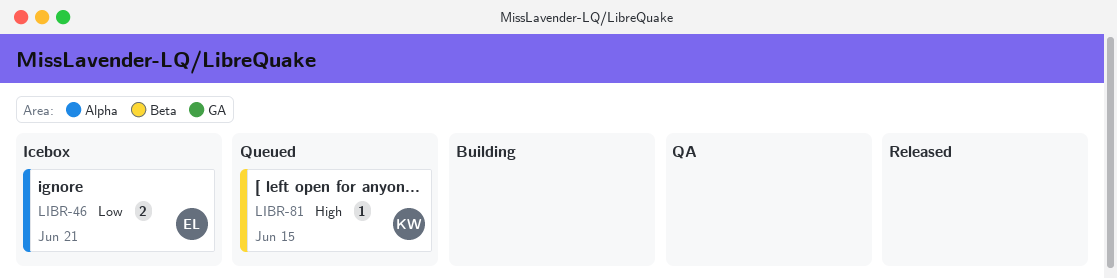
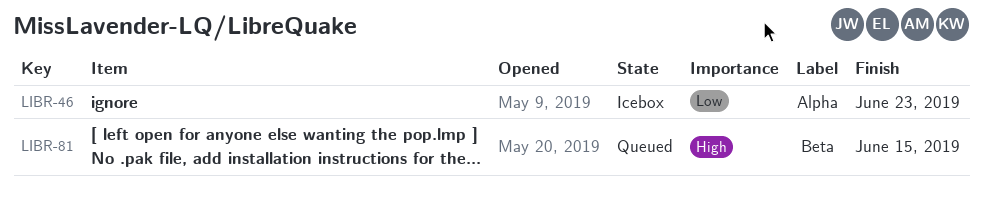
LIBR-46, due: Jun 21 -> Jun 23

